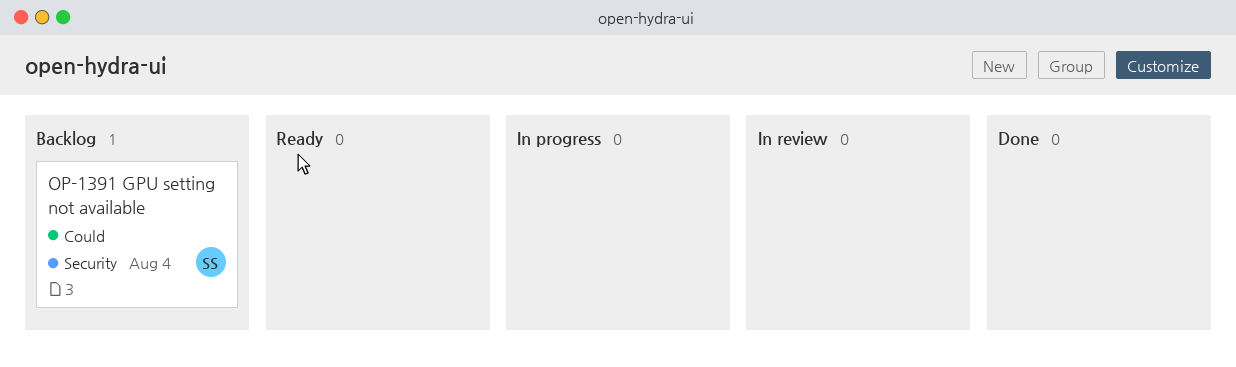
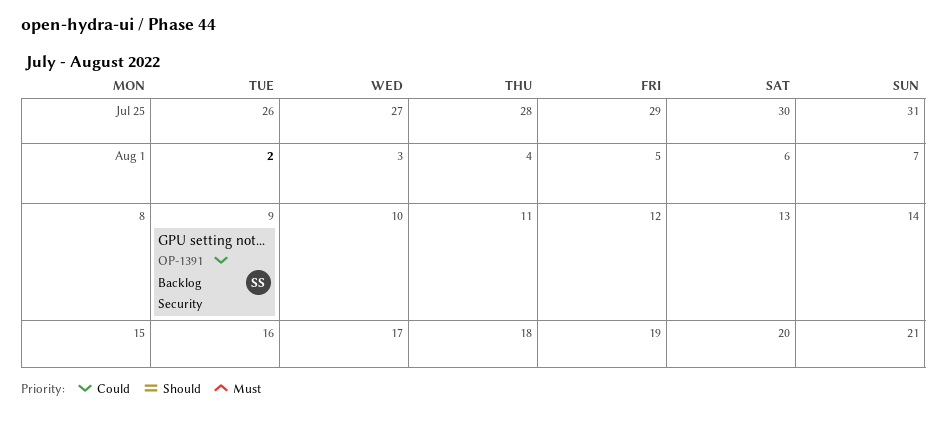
OP-1391, due: Aug 4 -> Aug 9

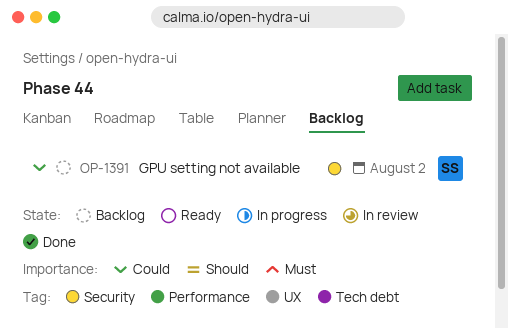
OP-1391, due: Aug 9 -> Aug 2

